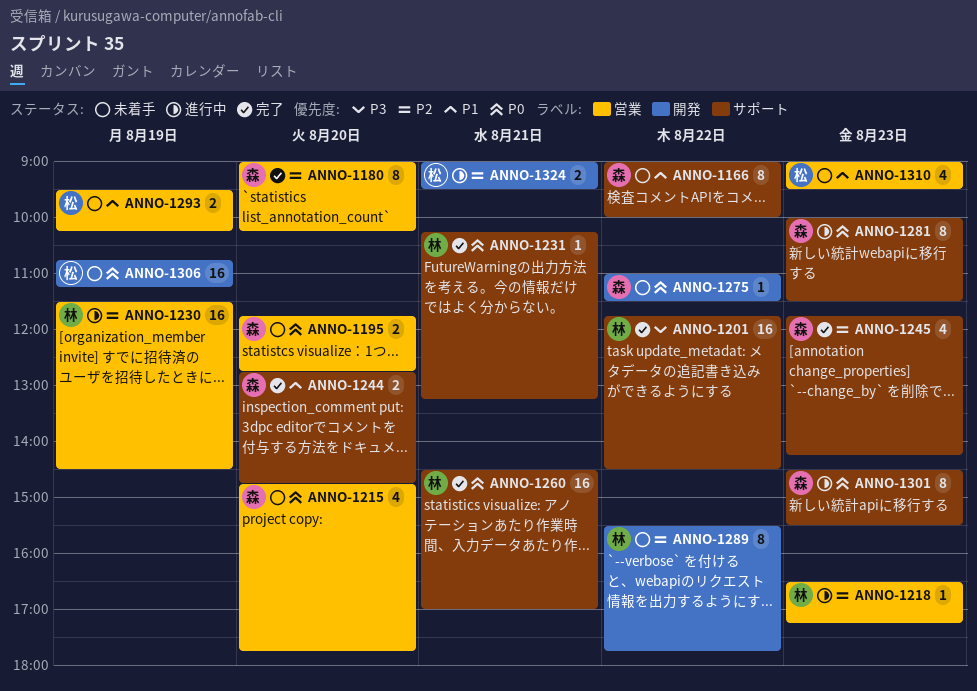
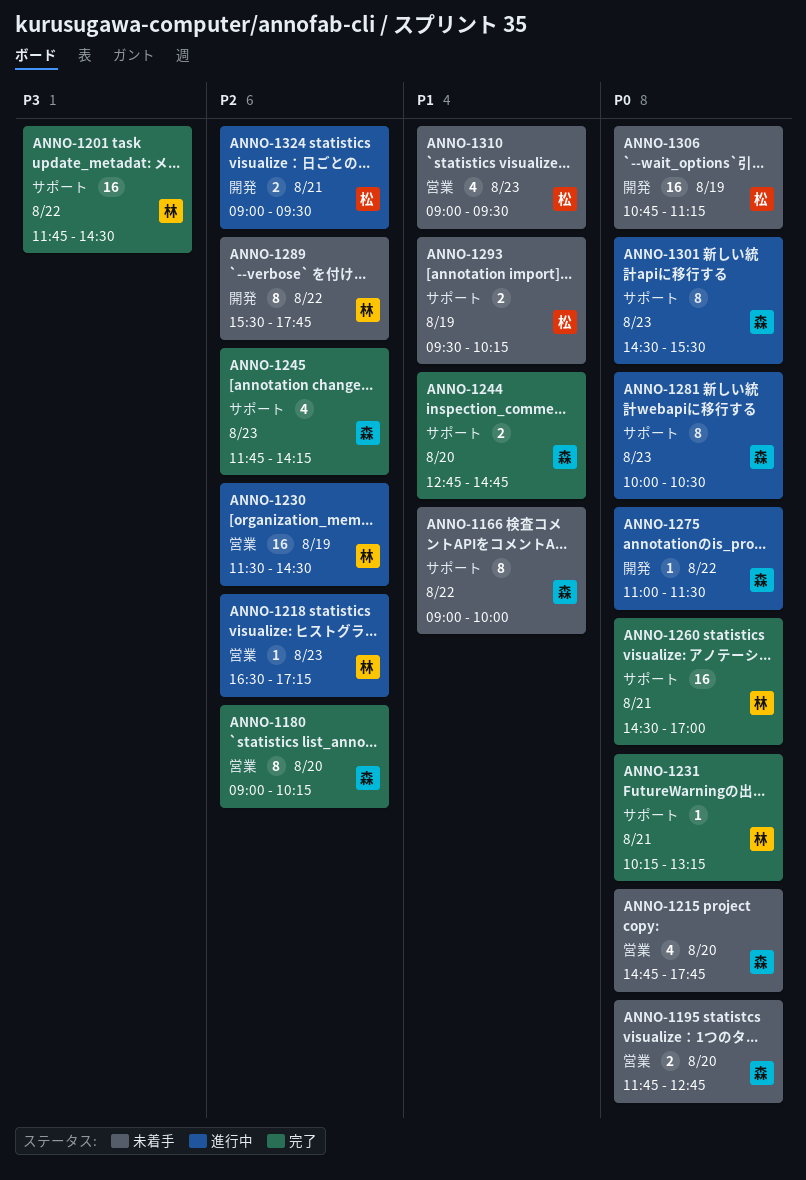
ANNO-1275, status: 未着手 -> 進行中
ANNO-1281, ends: 11:30 -> 10:30
ANNO-1293, label: 営業 -> サポート

